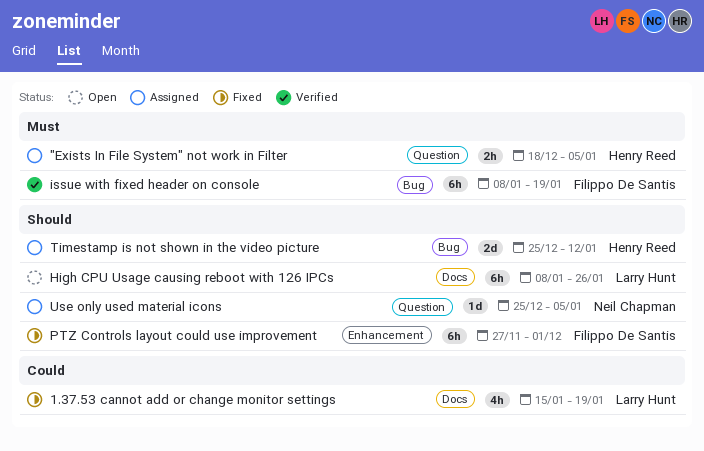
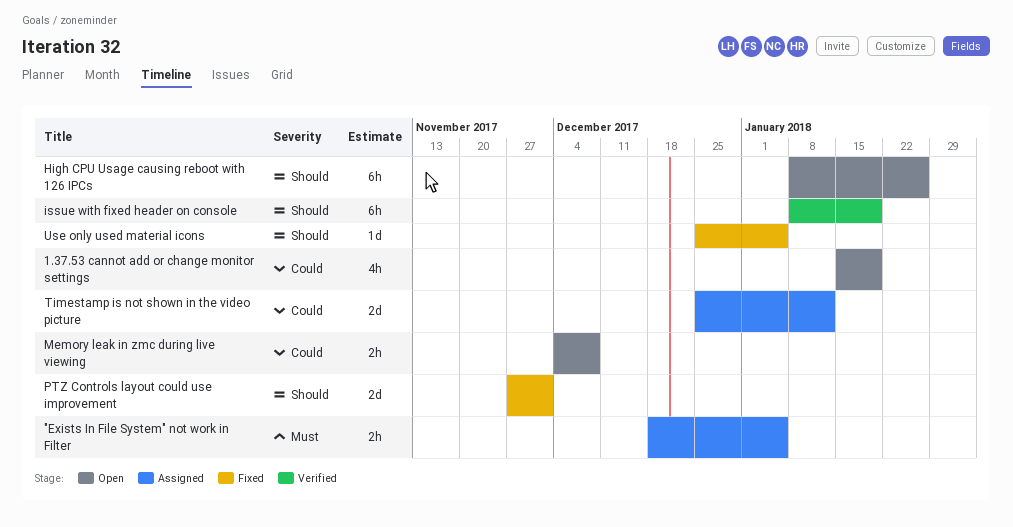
1.37.53 cannot add or change monitor settings, status: Fixed -> Open
issue with fixed header on console, priority: Must -> Should
Memory leak in zmc during live viewing: none -> present
PTZ Controls layout could use improvement, estimate: 6h -> 2d
Timestamp is not shown in the video picture, priority: Should -> Could
Use only used material icons, status: Assigned -> Fixed

